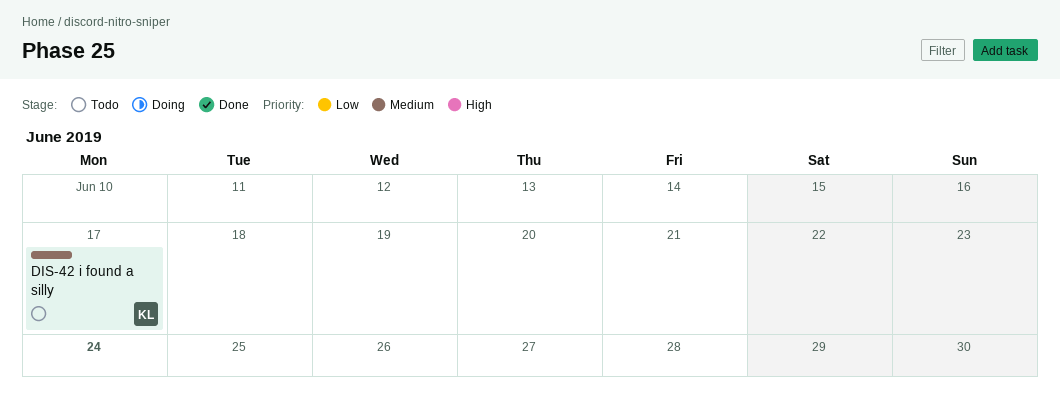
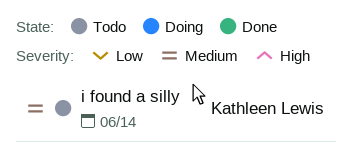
i found a silly, due: Jun 17 -> Jun 14

